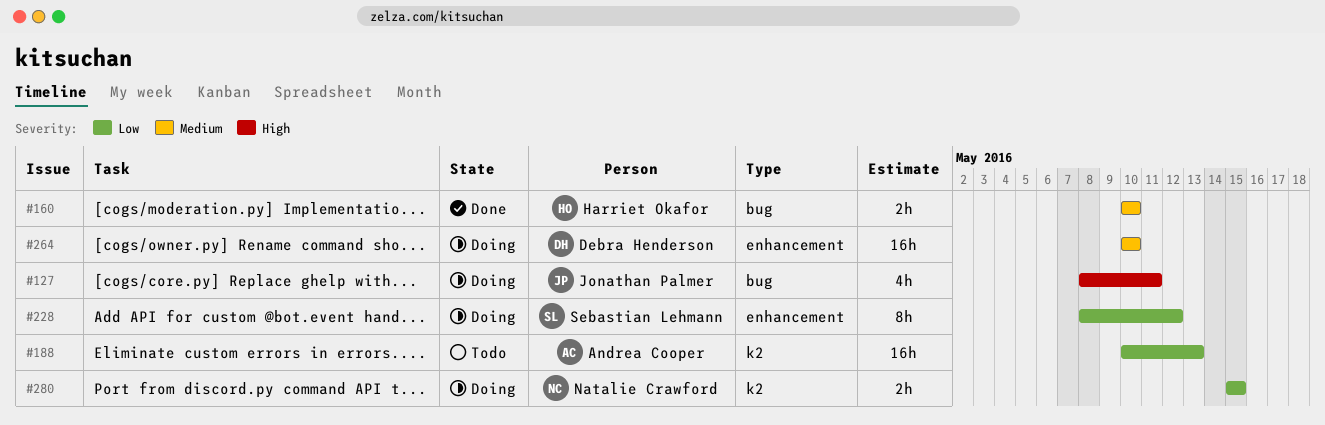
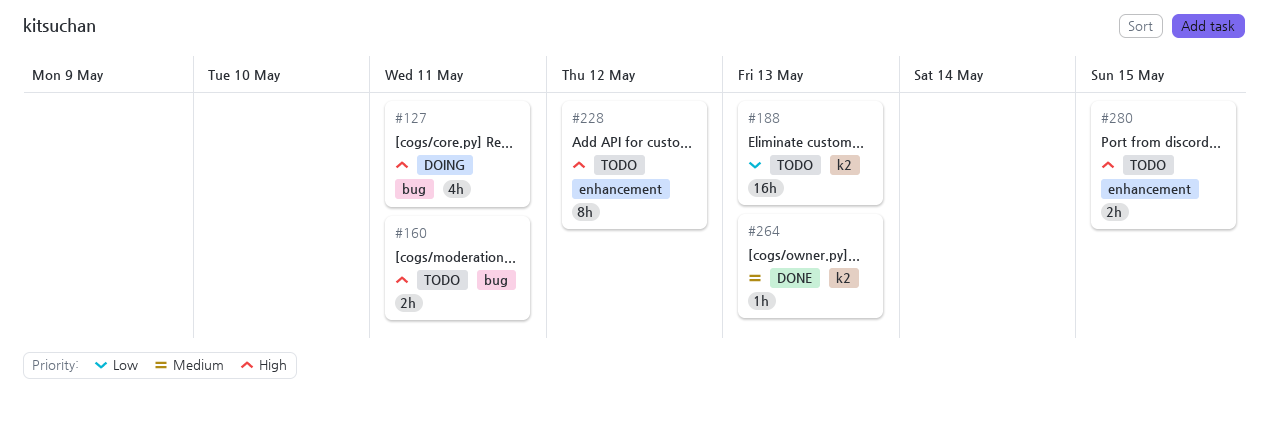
#160, status: Done -> Todo
#160, priority: Medium -> High
#160, due: May 10 -> May 11
#228, status: Doing -> Todo
#228, priority: Low -> High
#264, status: Doing -> Done
#264, label: enhancement -> k2
#264, estimate: 16h -> 1h
#264, due: May 10 -> May 13
#280, status: Doing -> Todo
#280, priority: Low -> High
#280, label: k2 -> enhancement

